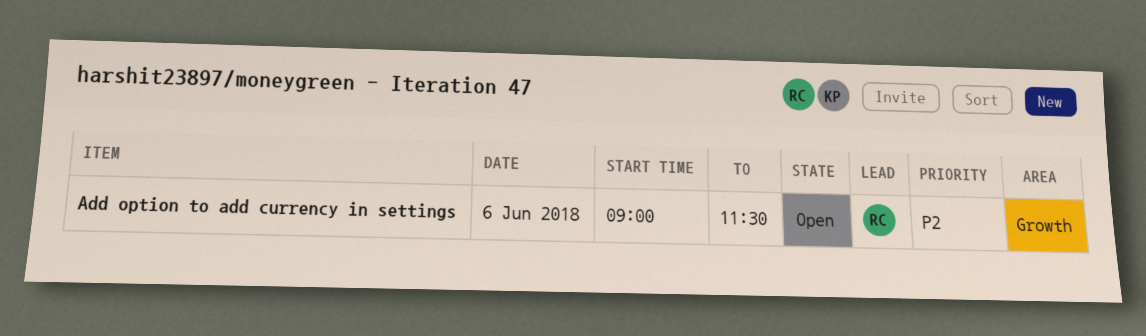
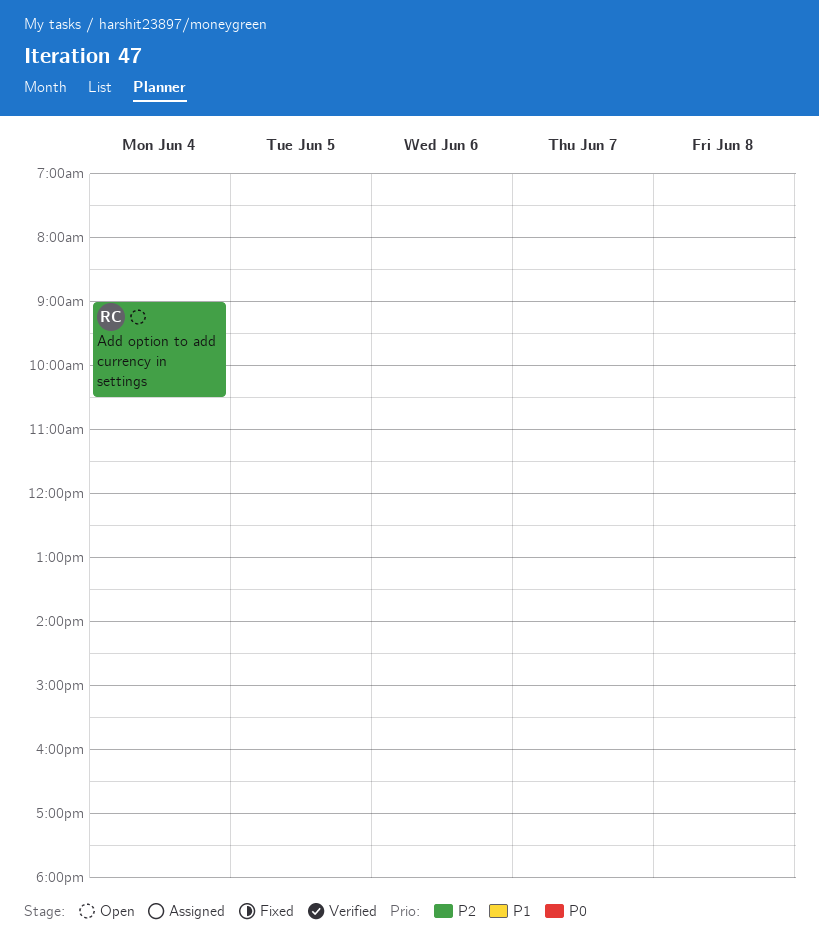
Add option to add currency in settings, day: Jun 6 -> Jun 4
Add option to add currency in settings, ends: 11:30 -> 10:30

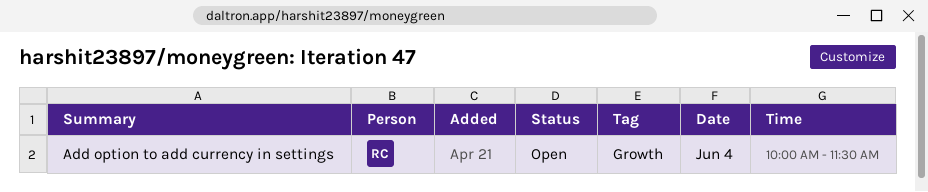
Add option to add currency in settings, begins: 09:00 -> 10:00
Add option to add currency in settings, ends: 10:30 -> 11:30

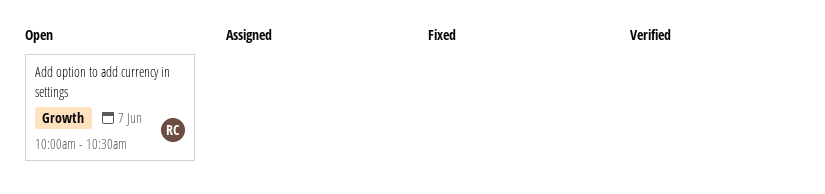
Add option to add currency in settings, day: Jun 4 -> Jun 7
Add option to add currency in settings, ends: 11:30 -> 10:30

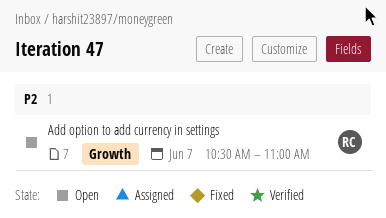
Add option to add currency in settings, begins: 10:00 -> 10:30
Add option to add currency in settings, ends: 10:30 -> 11:00

